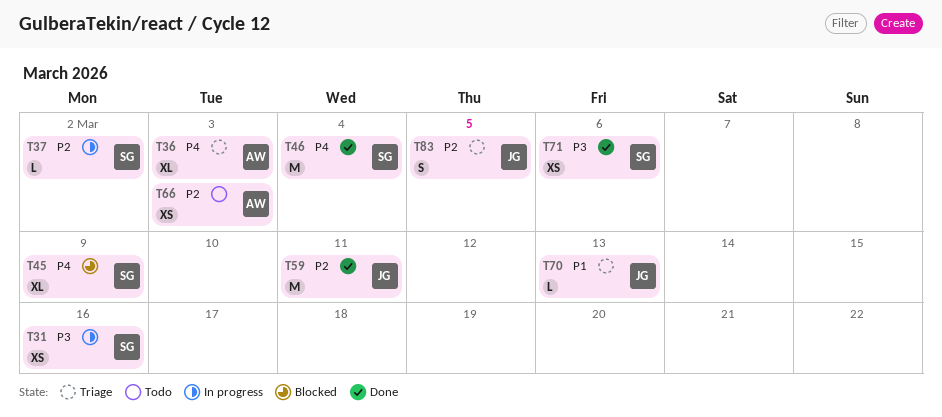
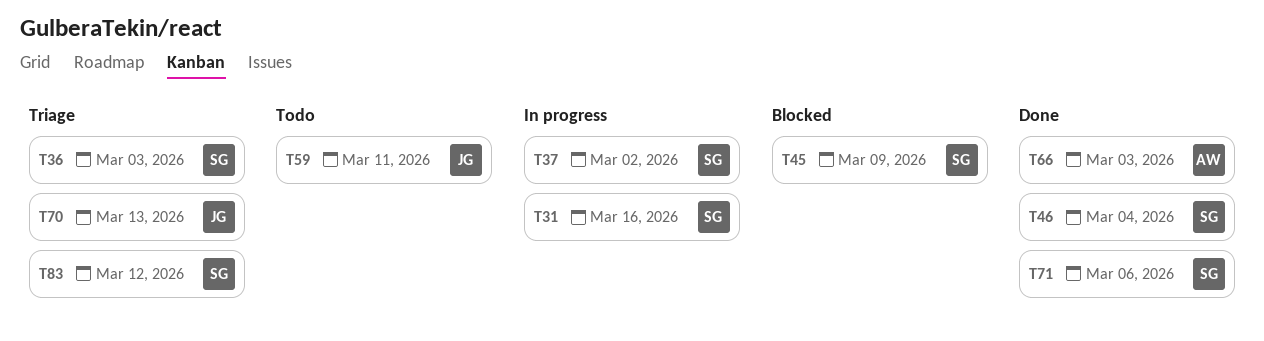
T36, owner: AW -> SG
T59, status: Done -> Todo
T66, status: Todo -> Done
T83, owner: JG -> SG
T83, due: Mar 5 -> Mar 12

